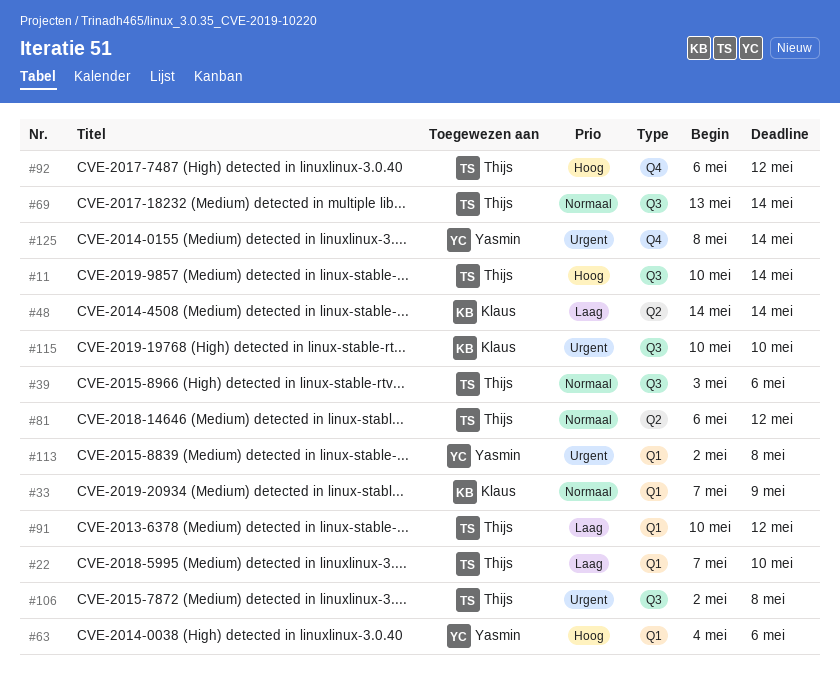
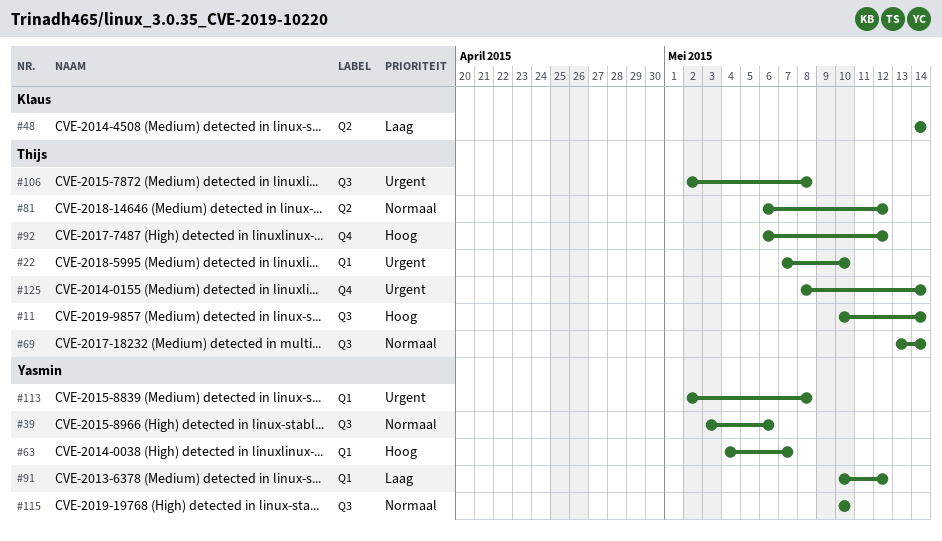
#22, priority: Laag -> Urgent
#33: present -> none
#39, owner: Thijs -> Yasmin
#63, due: May 6 -> May 7
#91, owner: Thijs -> Yasmin
#115, owner: Klaus -> Yasmin
#115, priority: Urgent -> Normaal
#125, owner: Yasmin -> Thijs

